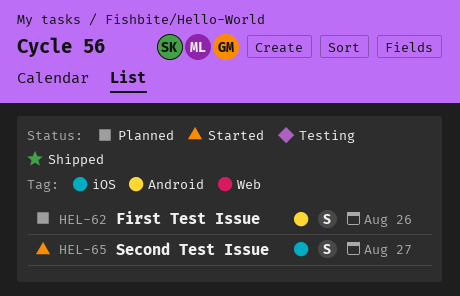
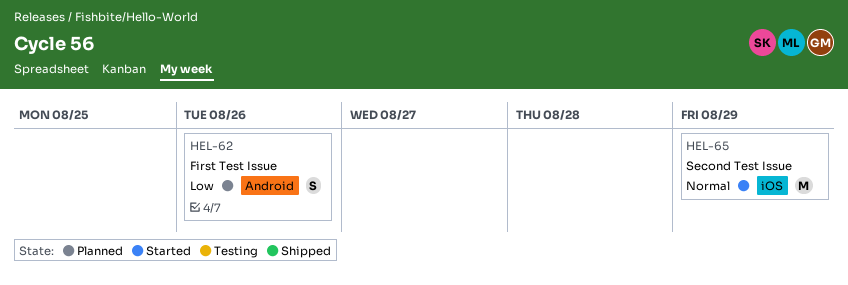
HEL-65, estimate: S -> M
HEL-65, due: Aug 27 -> Aug 29

